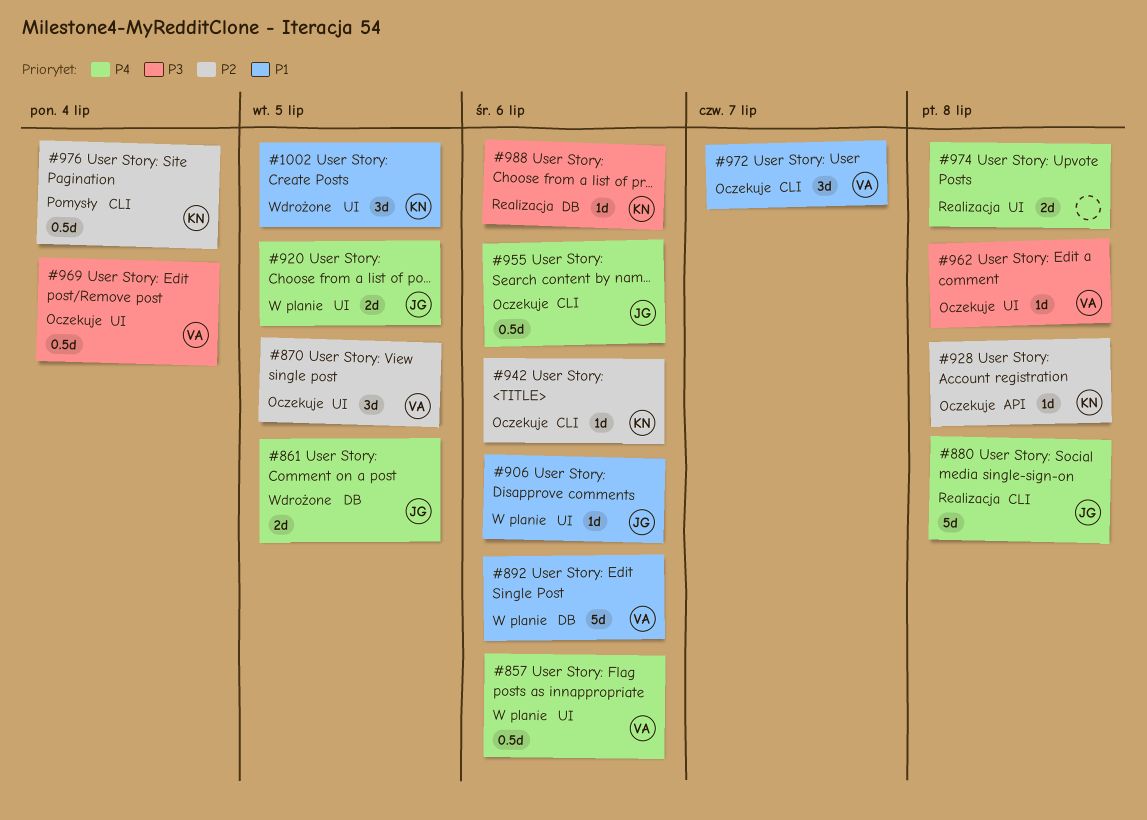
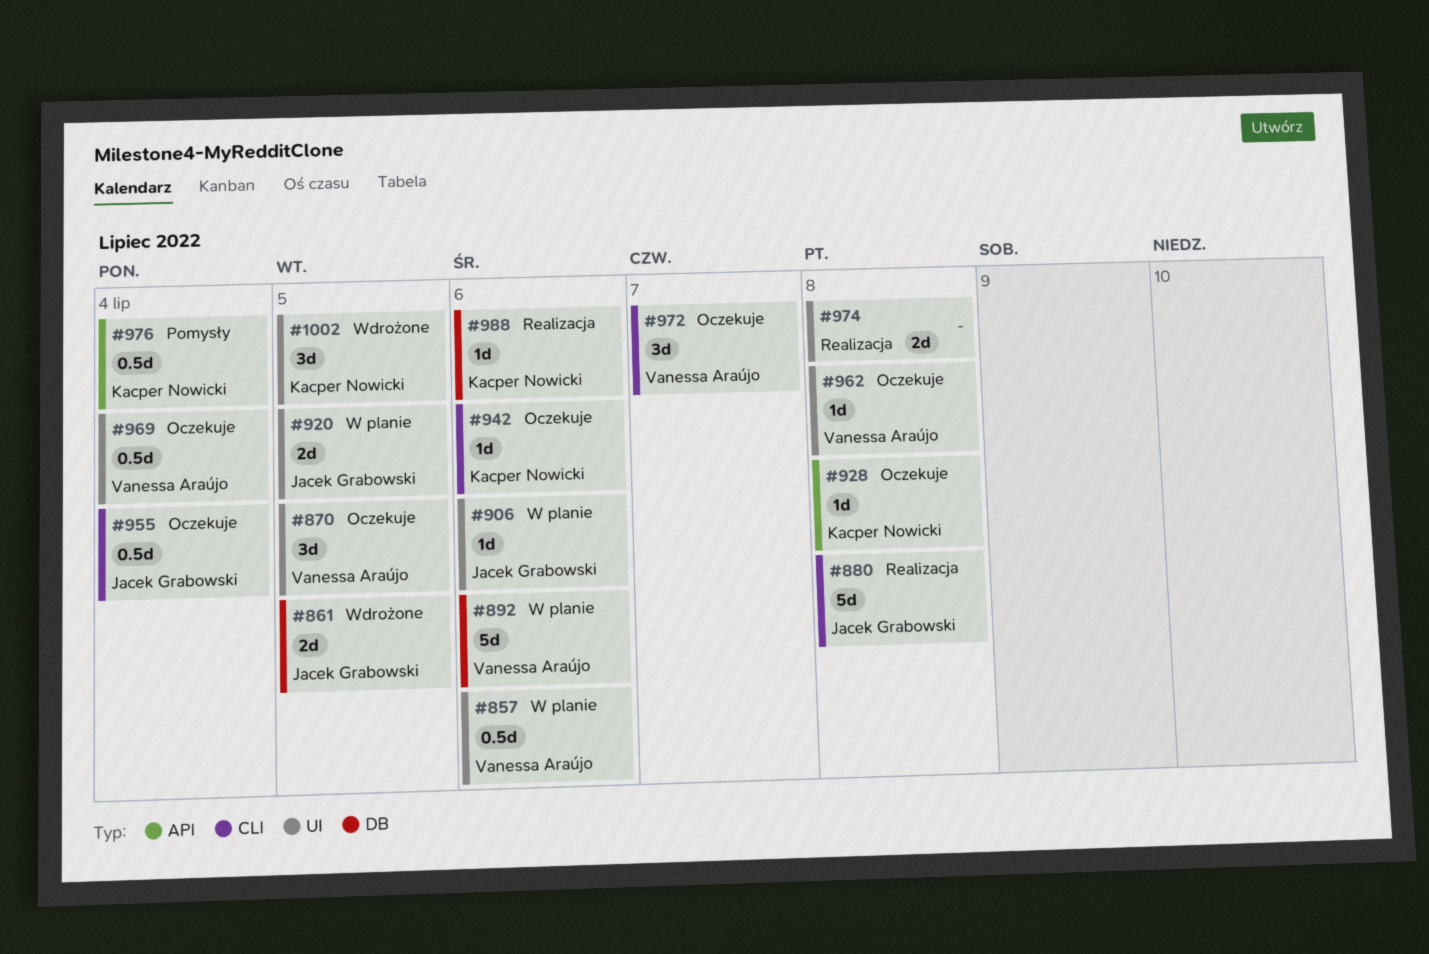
#955, due: Jul 6 -> Jul 4
#976, label: CLI -> API

